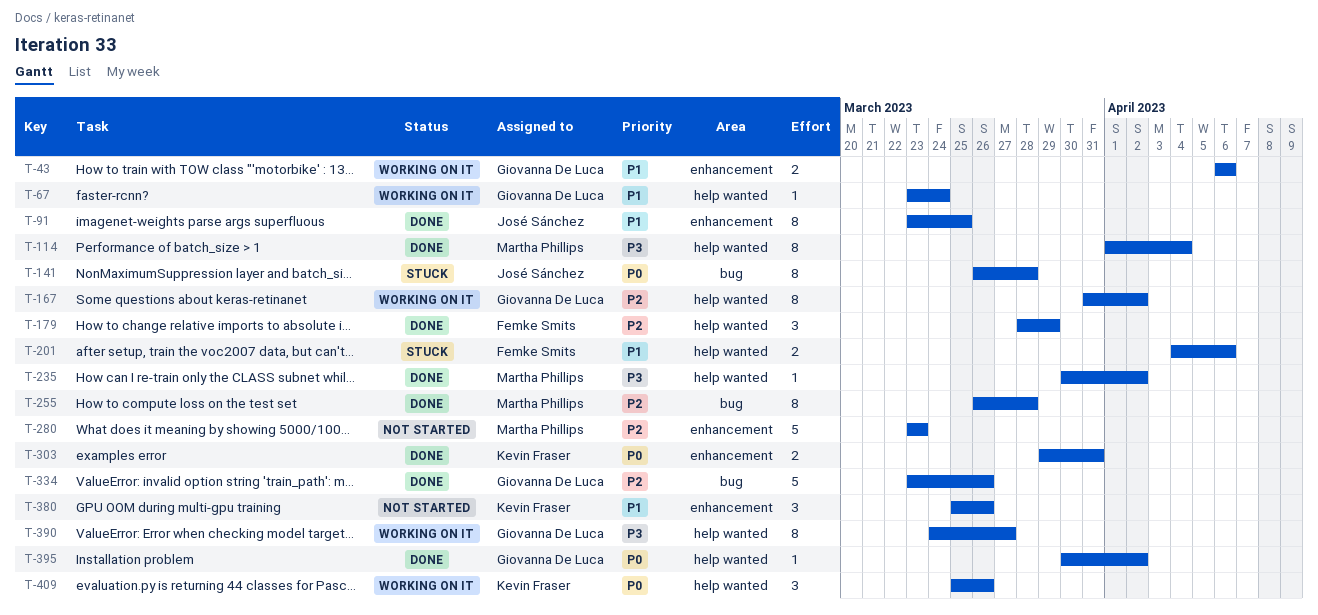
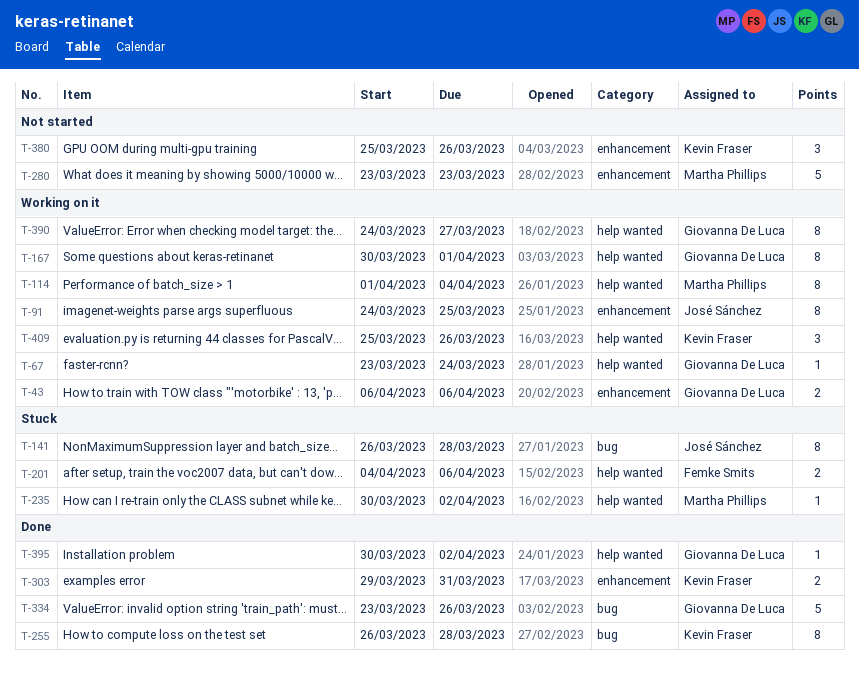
T-91, status: Done -> Working on it
T-91, start: Mar 23 -> Mar 24
T-114, status: Done -> Working on it
T-167, start: Mar 31 -> Mar 30
T-167, due: Apr 2 -> Apr 1
T-179: present -> none
T-235, status: Done -> Stuck
T-255, owner: Martha Phillips -> Kevin Fraser

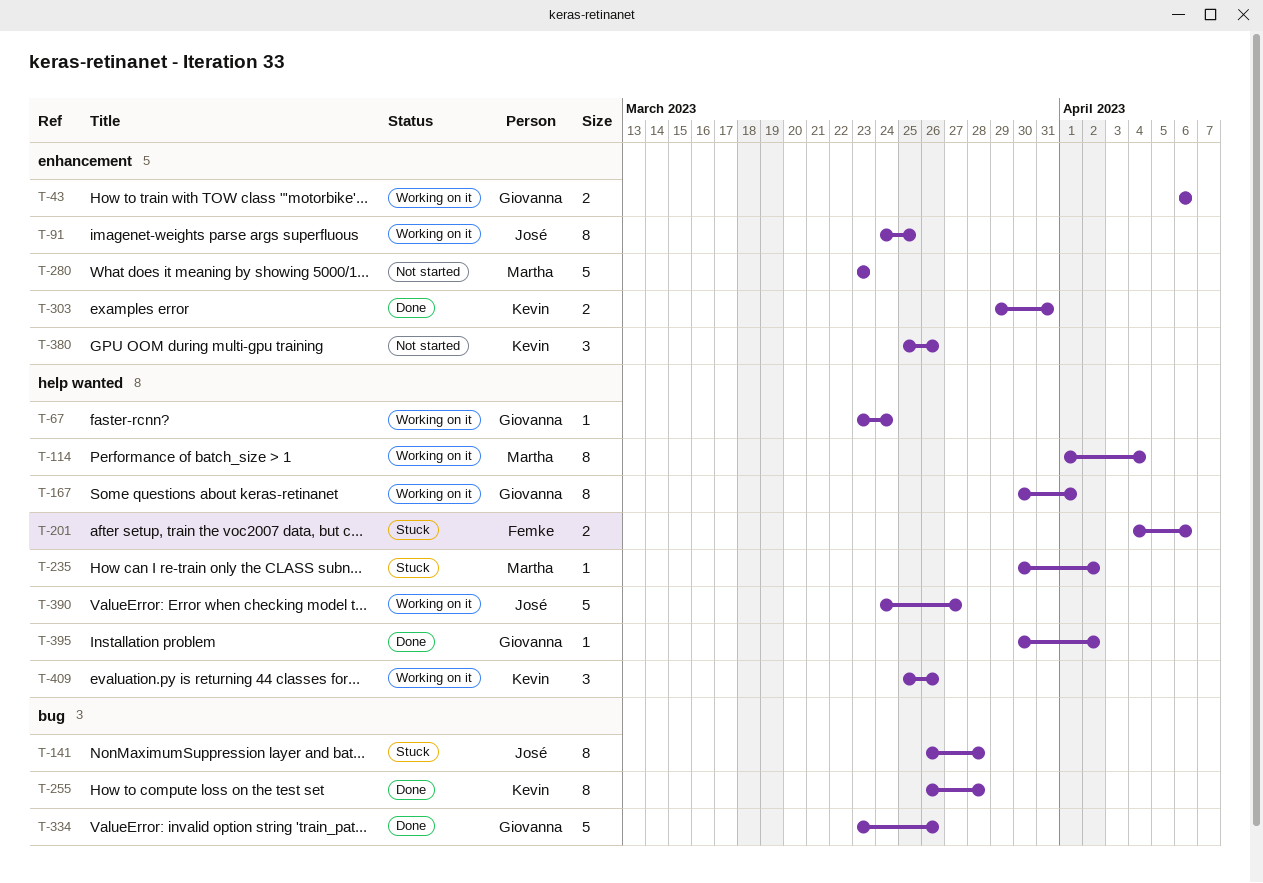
T-390, owner: Giovanna De Luca -> José Sánchez
T-390, estimate: 8 -> 5

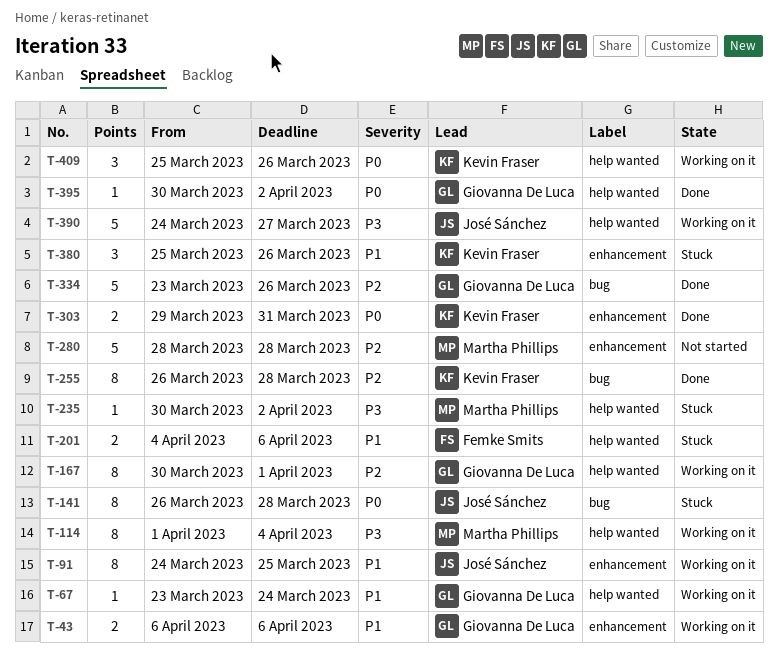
T-280, start: Mar 23 -> Mar 28
T-280, due: Mar 23 -> Mar 28
T-380, status: Not started -> Stuck

